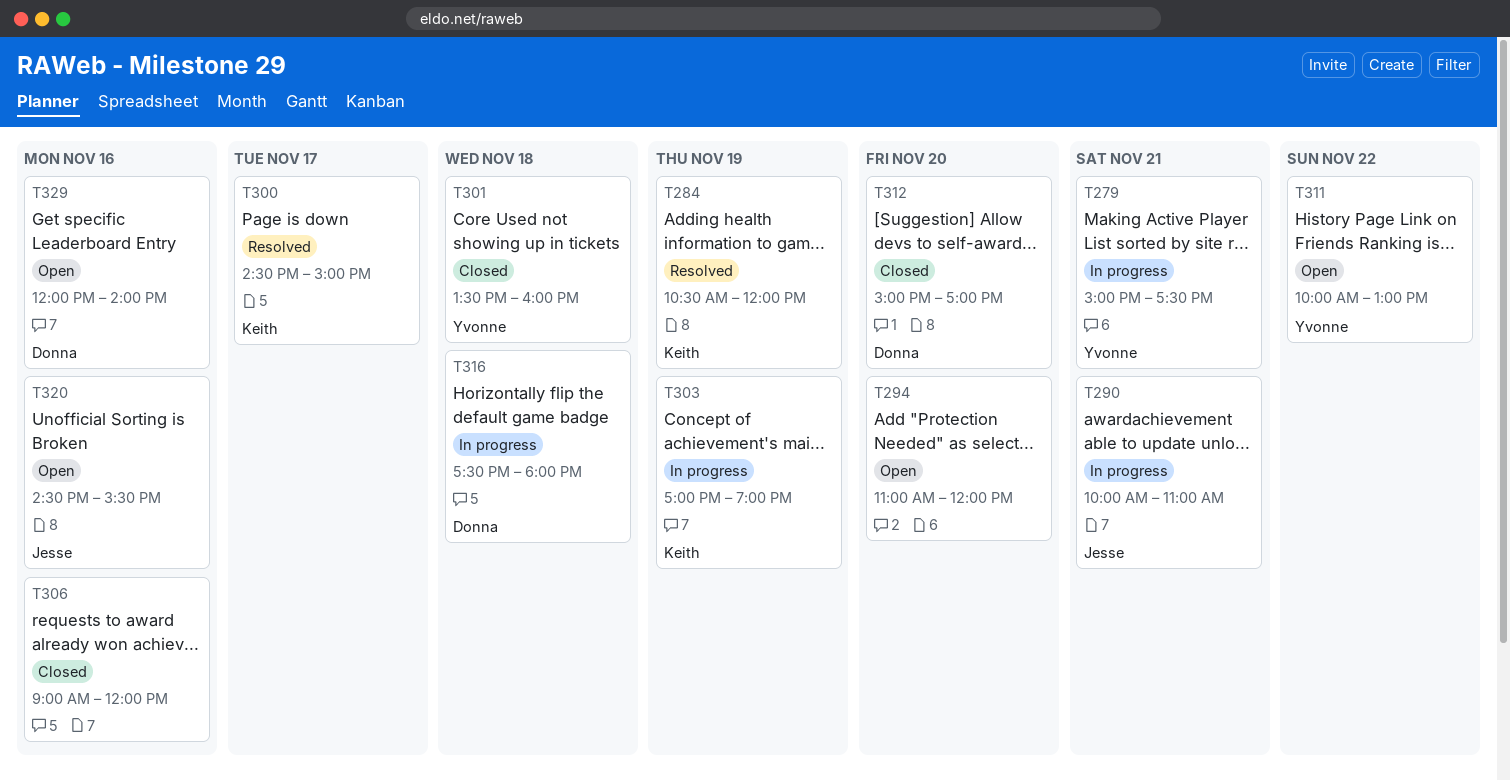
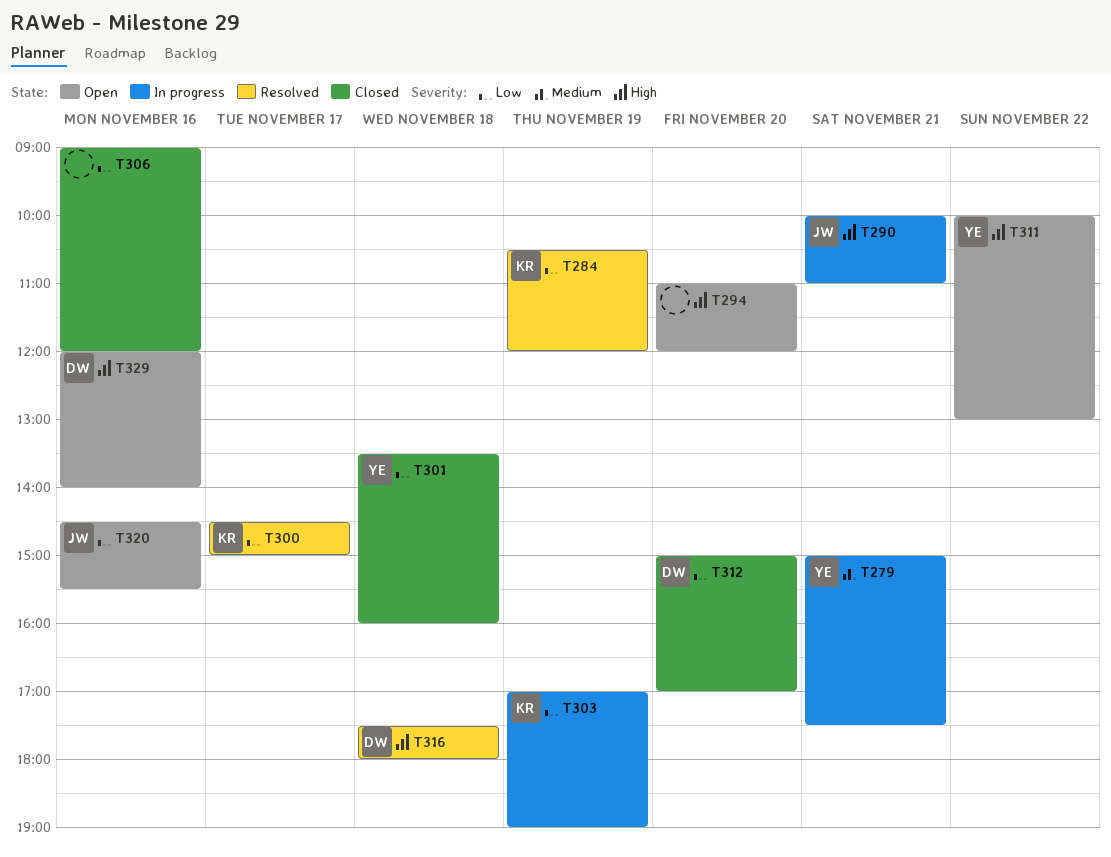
T316, status: In progress -> Resolved

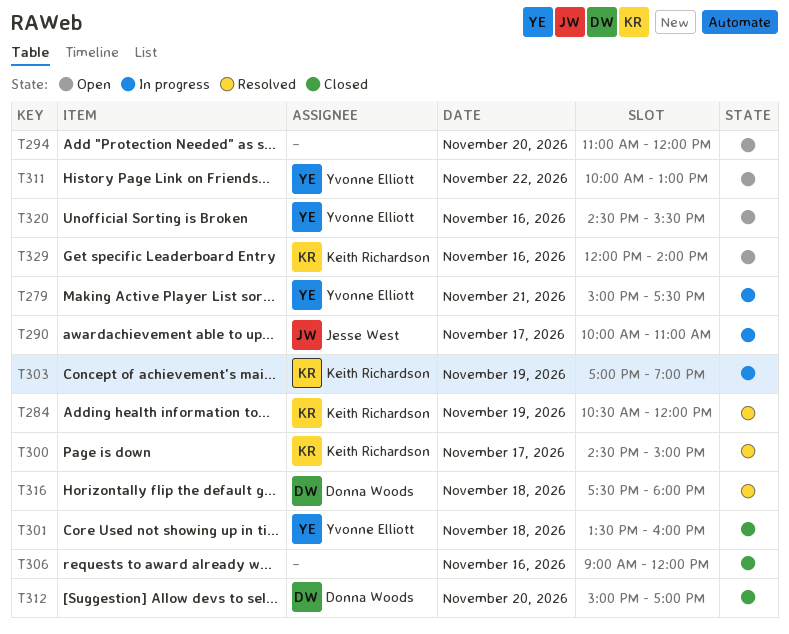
T290, day: Nov 21 -> Nov 17
T320, owner: Jesse West -> Yvonne Elliott
T329, owner: Donna Woods -> Keith Richardson

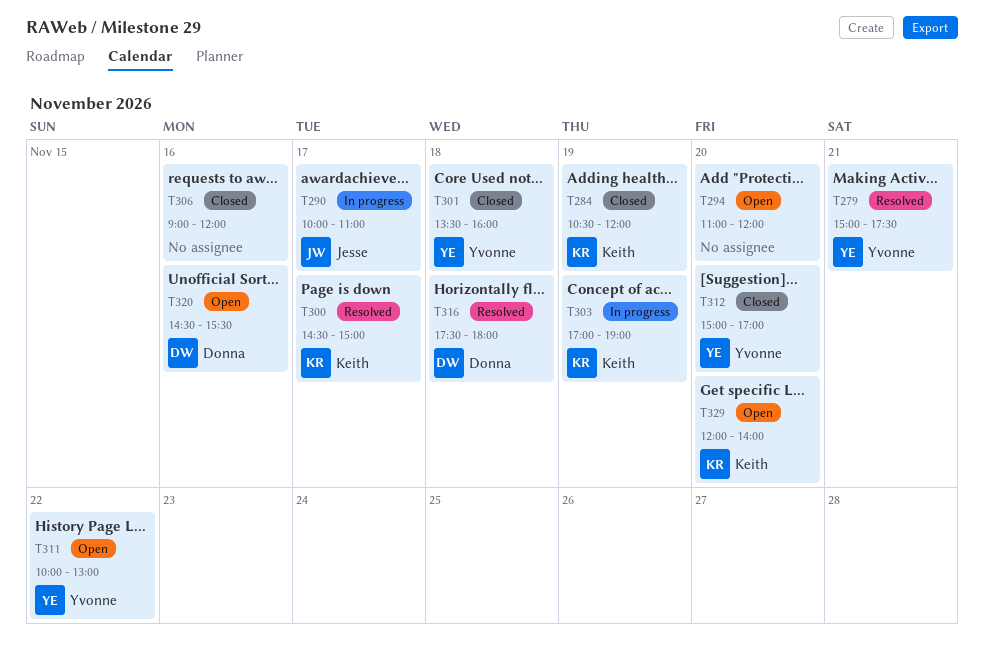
T279, status: In progress -> Resolved
T284, status: Resolved -> Closed
T312, owner: Donna Woods -> Yvonne Elliott
T320, owner: Yvonne Elliott -> Donna Woods
T329, day: Nov 16 -> Nov 20

